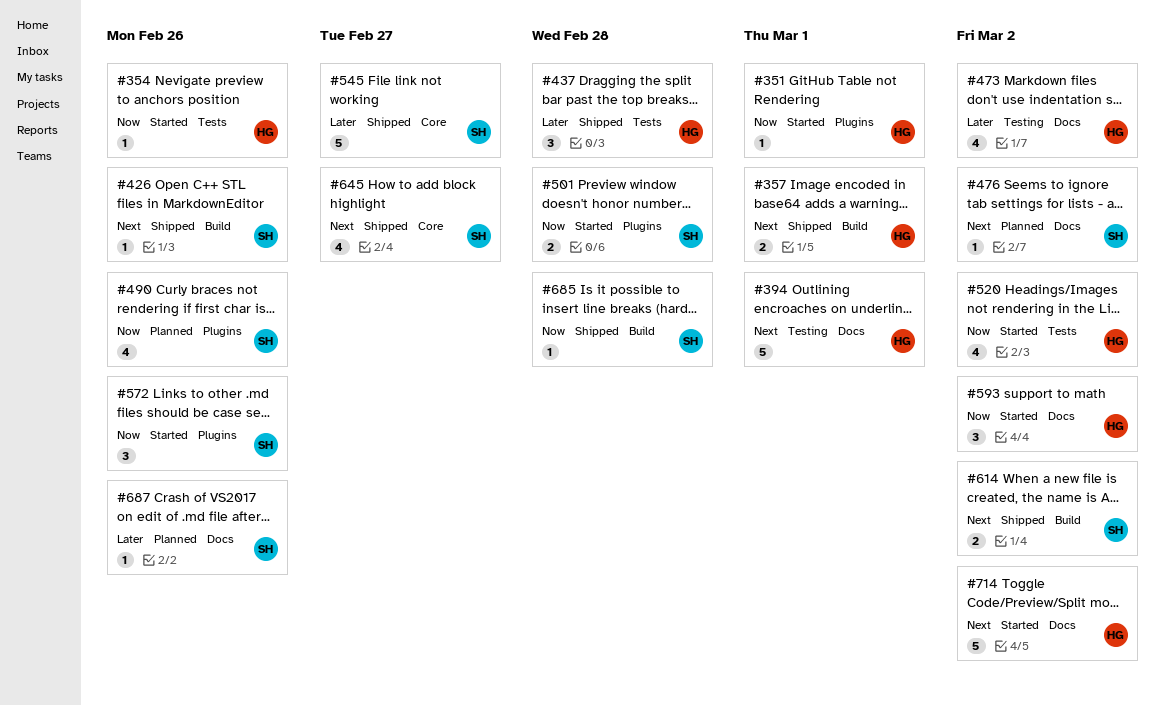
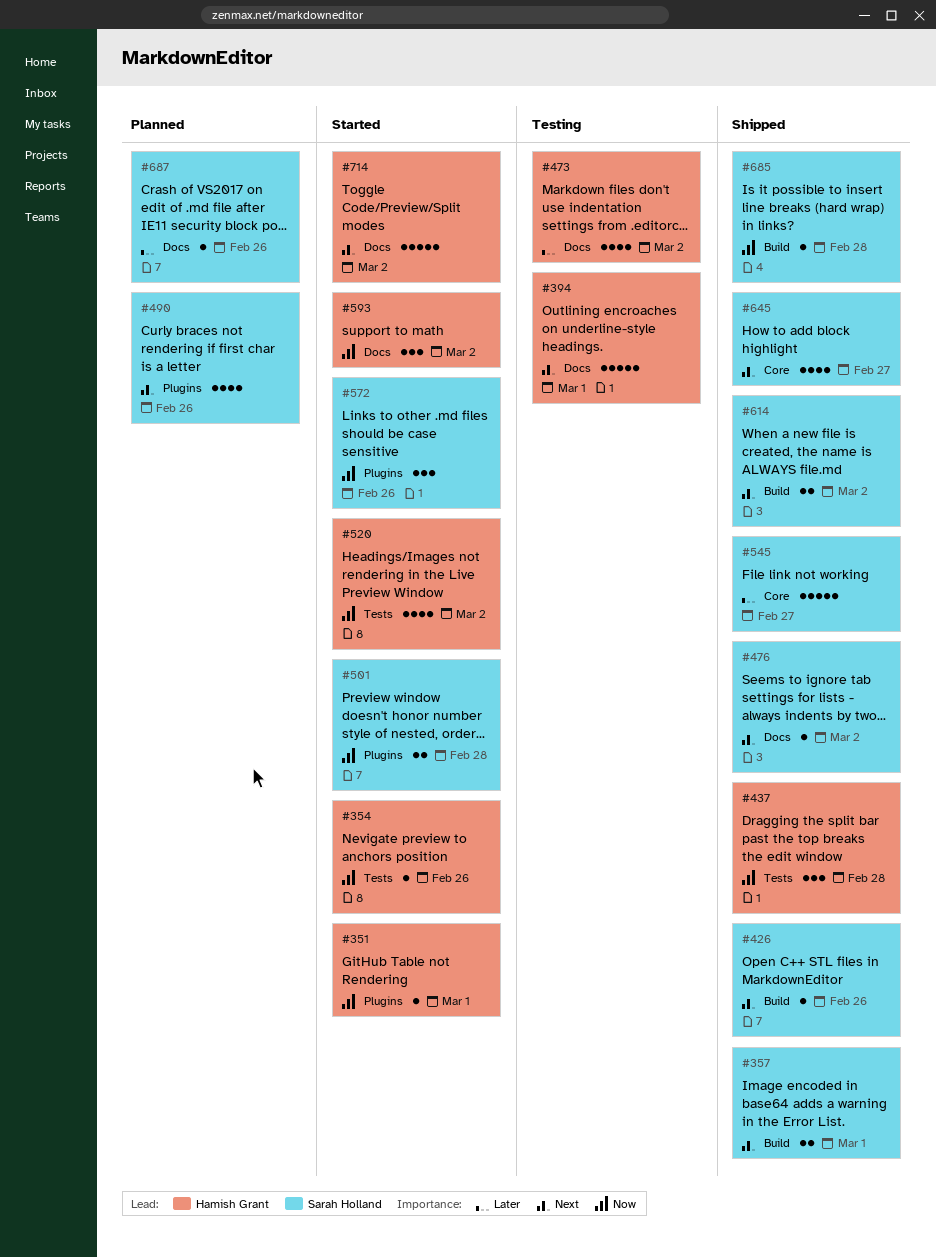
#357, owner: Hamish Grant -> Sarah Holland
#437, priority: Later -> Now
#476, status: Planned -> Shipped
#490, priority: Now -> Next

